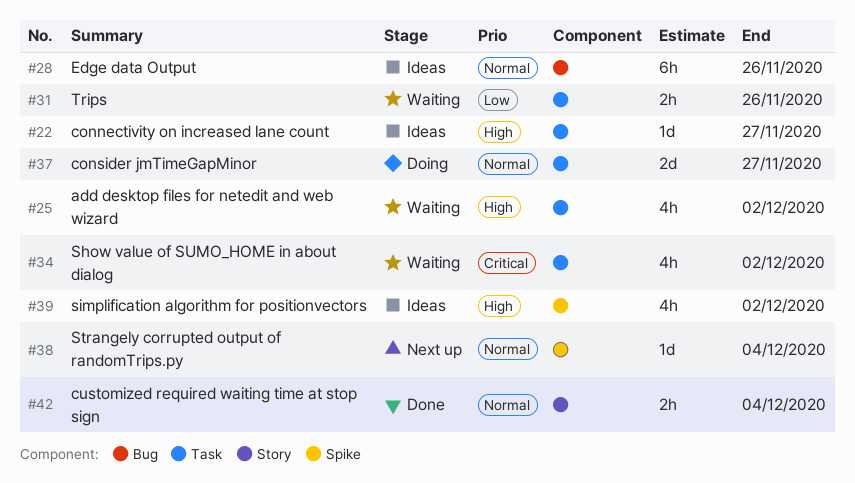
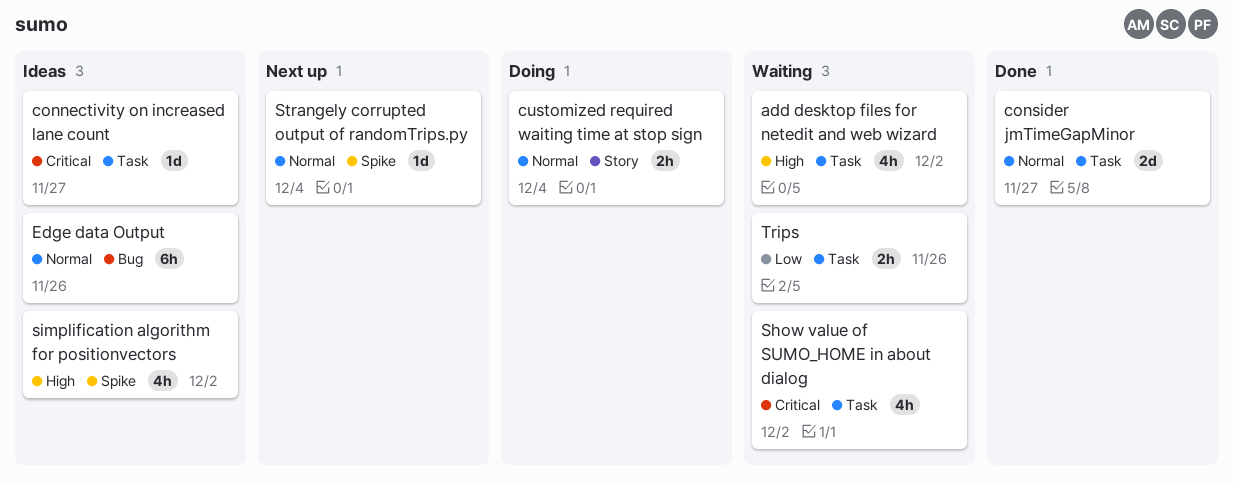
connectivity on increased lane count, priority: High -> Critical
consider jmTimeGapMinor, status: Doing -> Done
customized required waiting time at stop sign, status: Done -> Doing

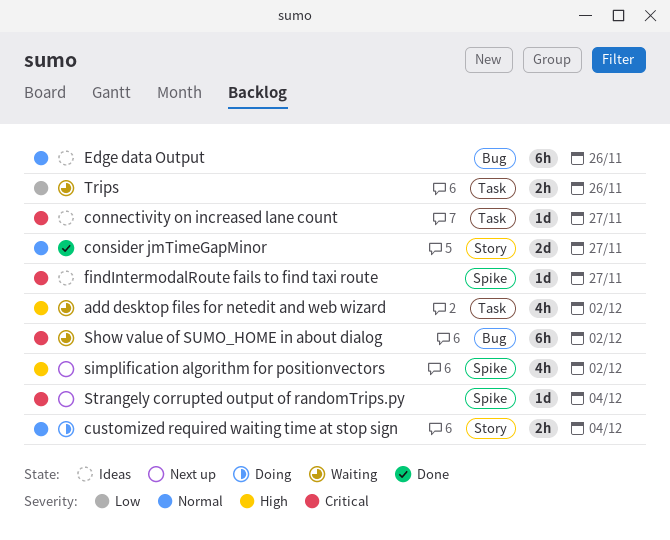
consider jmTimeGapMinor, label: Task -> Story
findIntermodalRoute fails to find taxi route: none -> present
Show value of SUMO_HOME in about dialog, label: Task -> Bug
Show value of SUMO_HOME in about dialog, estimate: 4h -> 6h
simplification algorithm for positionvectors, status: Ideas -> Next up
Strangely corrupted output of randomTrips.py, priority: Normal -> Critical

